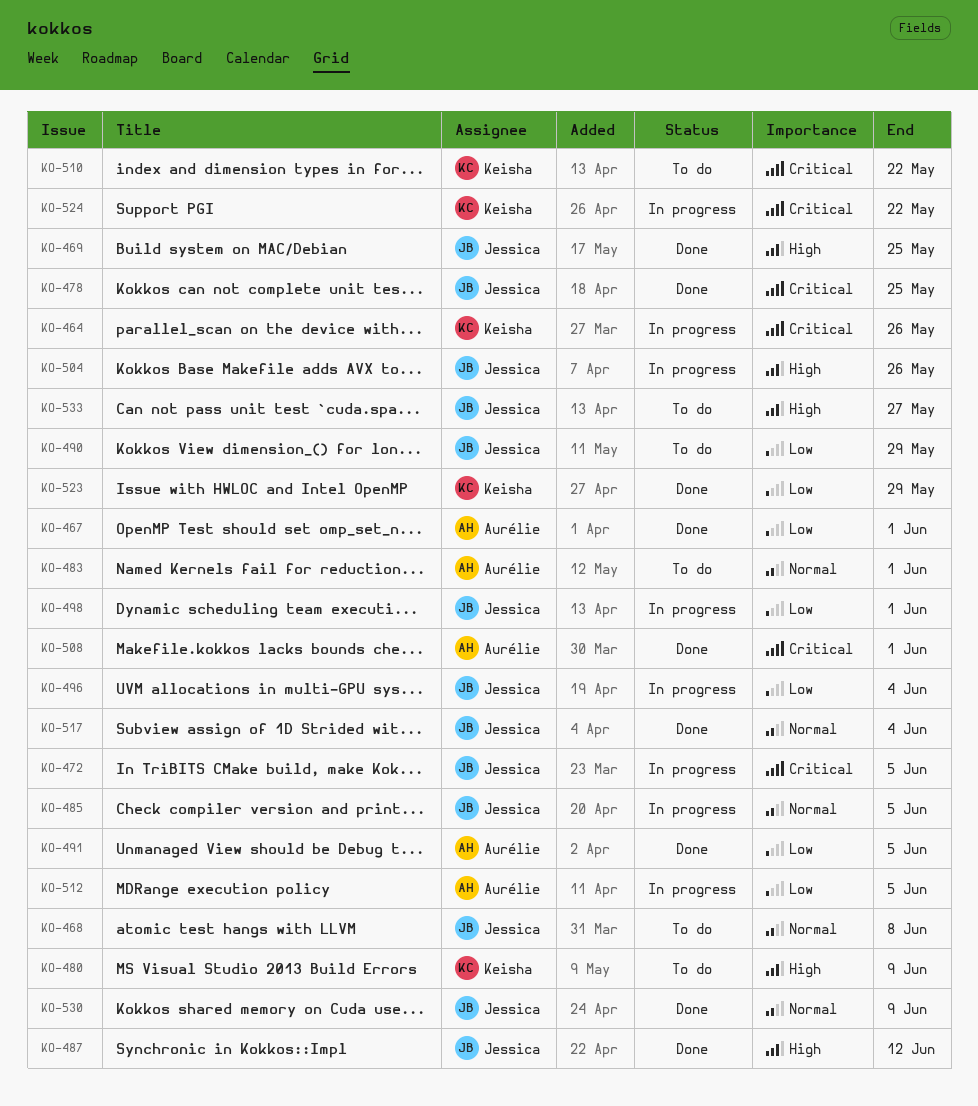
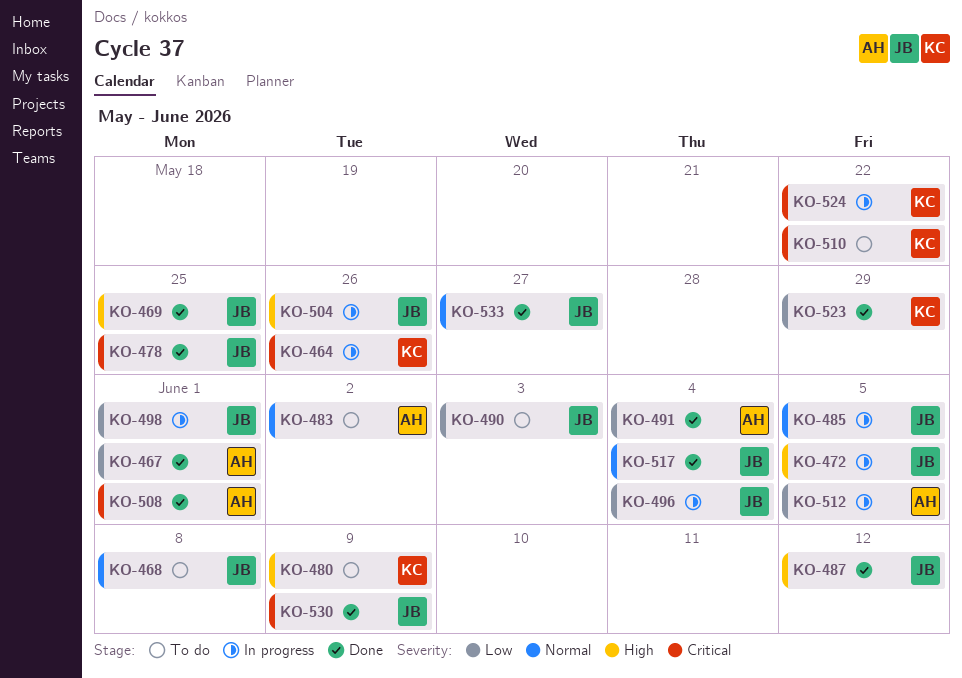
KO-472, priority: Critical -> High
KO-483, due: Jun 1 -> Jun 2
KO-490, due: May 29 -> Jun 3
KO-491, due: Jun 5 -> Jun 4
KO-530, priority: Normal -> Critical
KO-533, status: To do -> Done
KO-533, priority: High -> Normal

